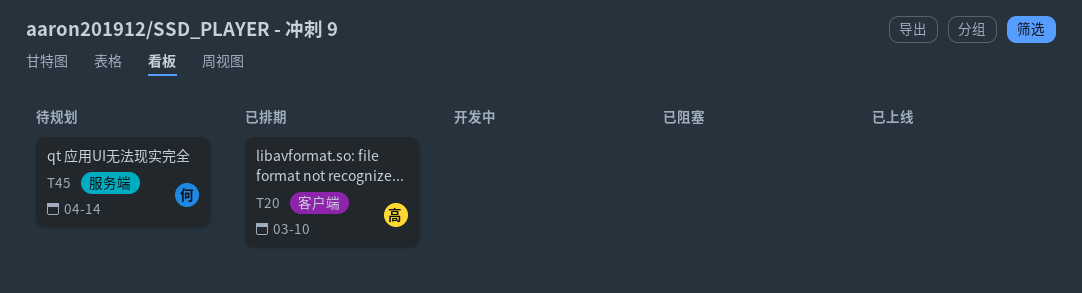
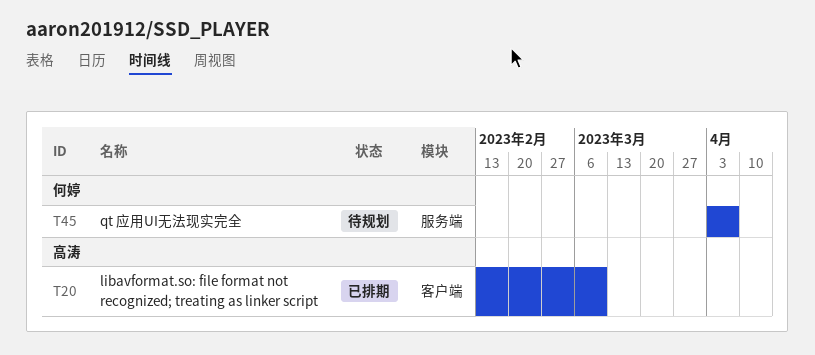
T45, due: Apr 14 -> Apr 7

